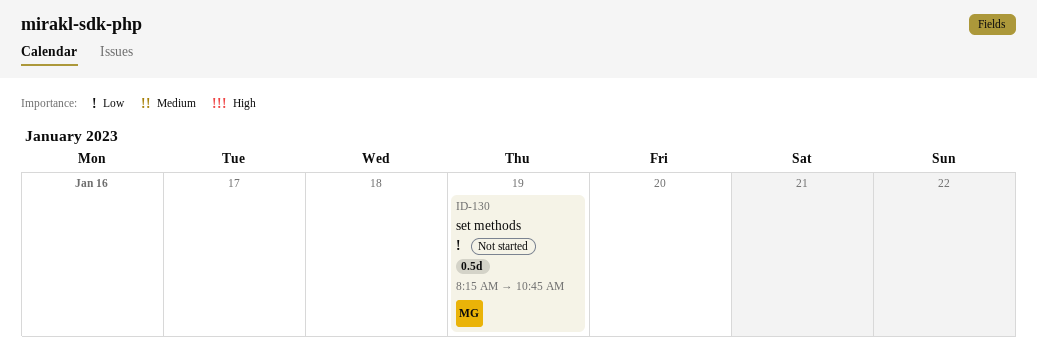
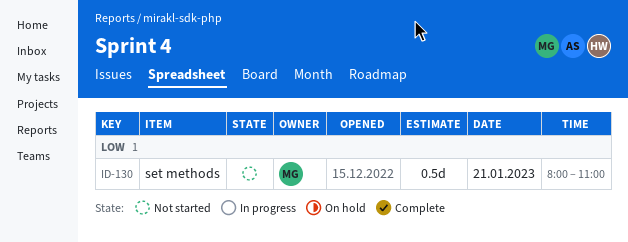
ID-130, day: Jan 19 -> Jan 21
ID-130, begins: 08:15 -> 08:00
ID-130, ends: 10:45 -> 11:00

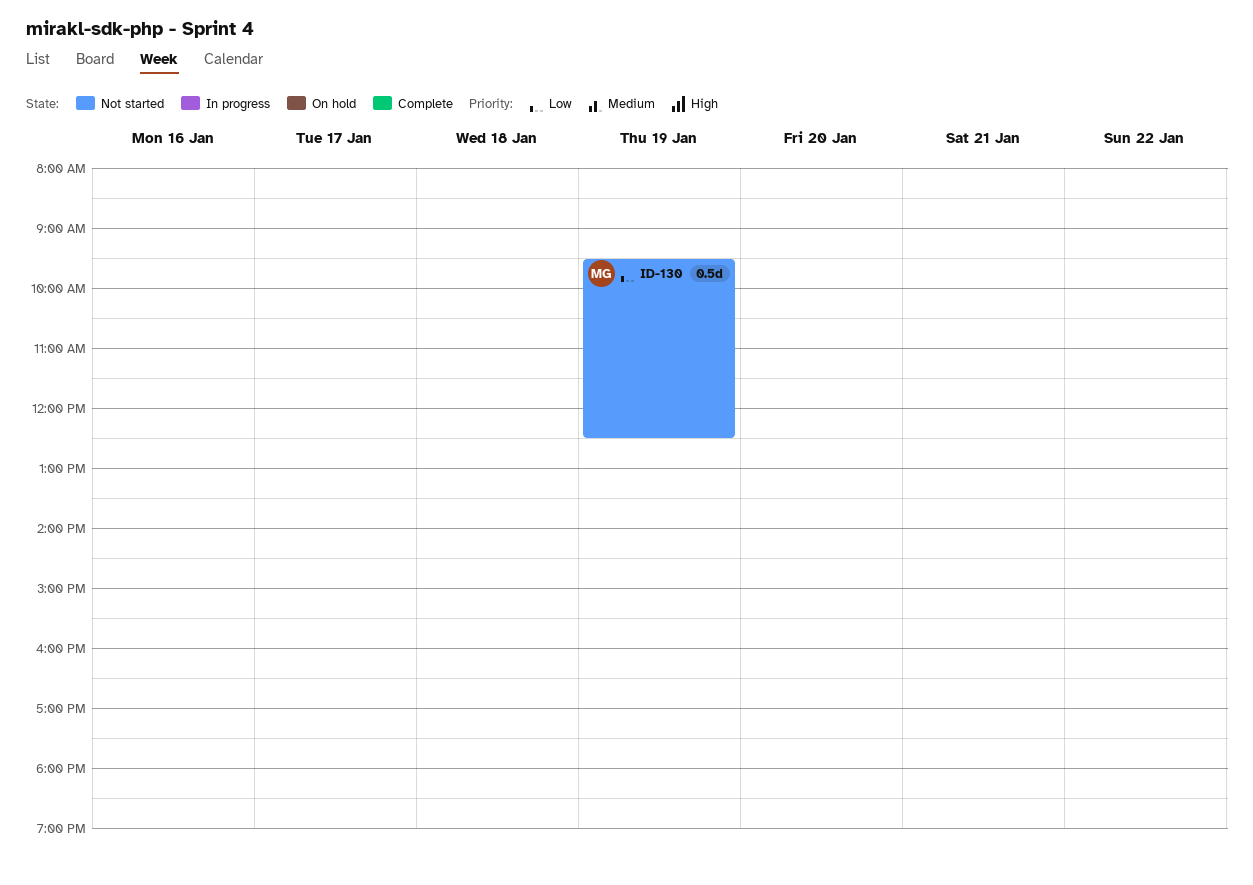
ID-130, day: Jan 21 -> Jan 19
ID-130, begins: 08:00 -> 09:30
ID-130, ends: 11:00 -> 12:30

